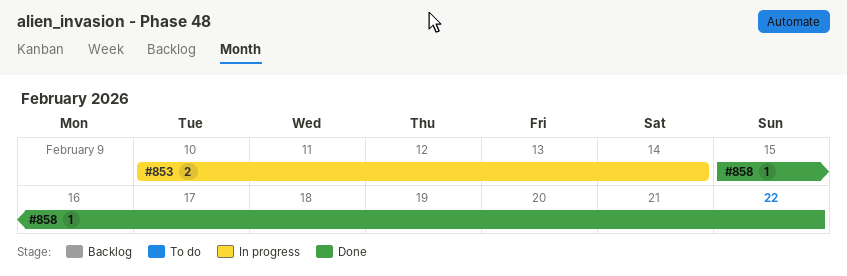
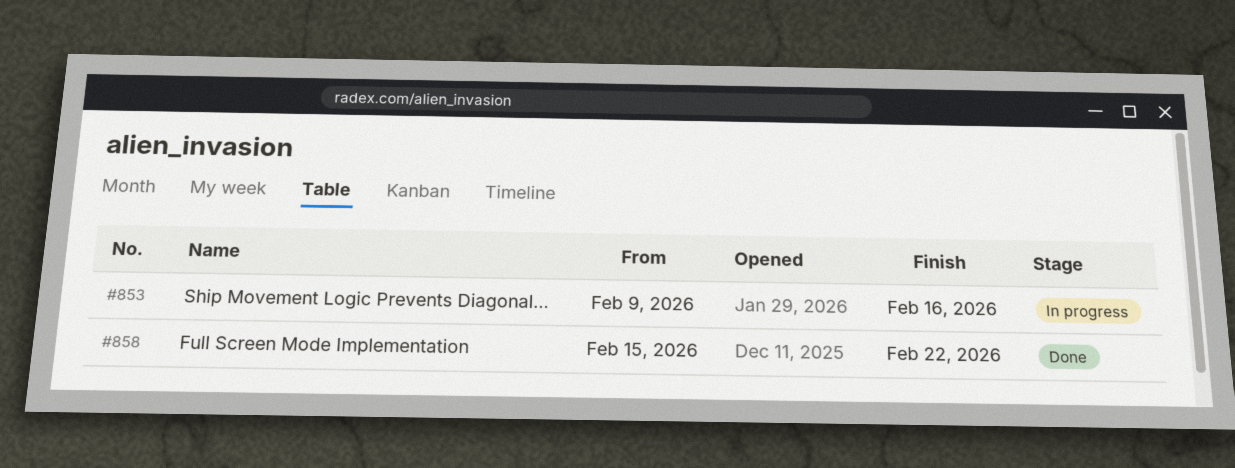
#853, start: Feb 10 -> Feb 9
#853, due: Feb 14 -> Feb 16

